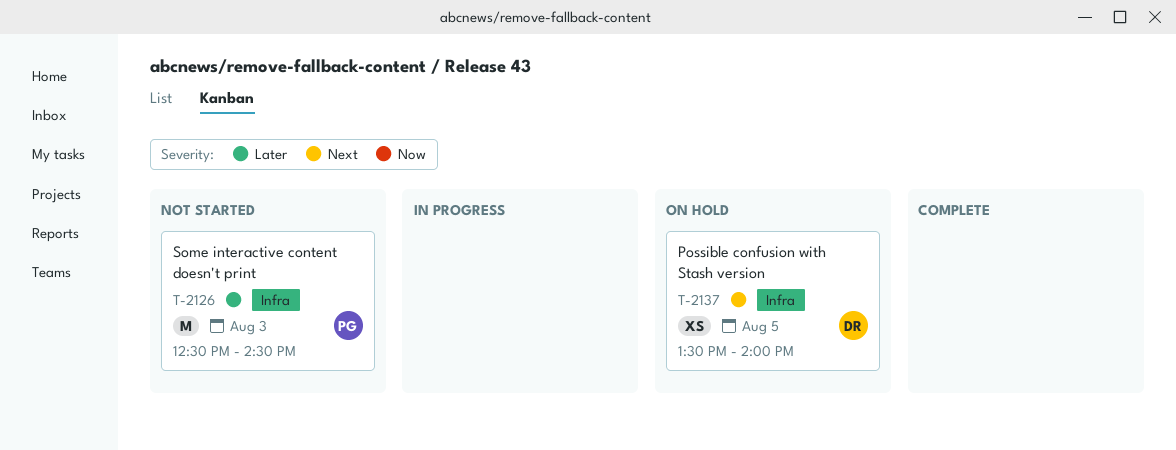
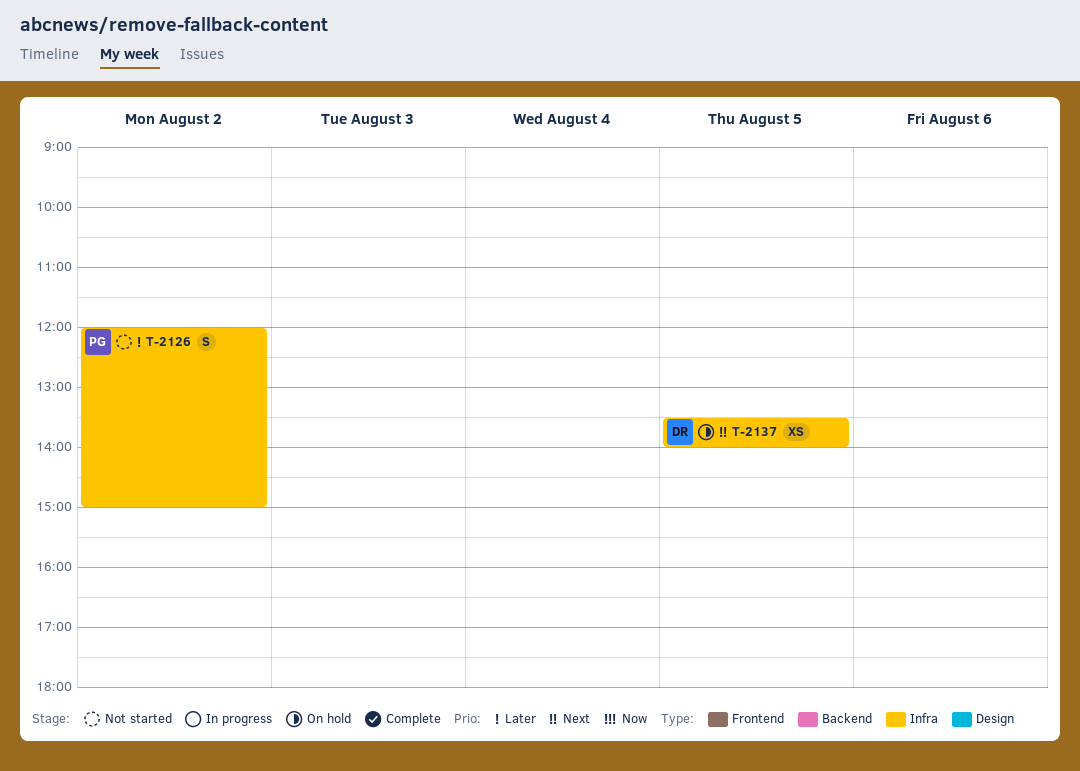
T-2126, estimate: M -> S
T-2126, day: Aug 3 -> Aug 2
T-2126, begins: 12:30 -> 12:00
T-2126, ends: 14:30 -> 15:00

